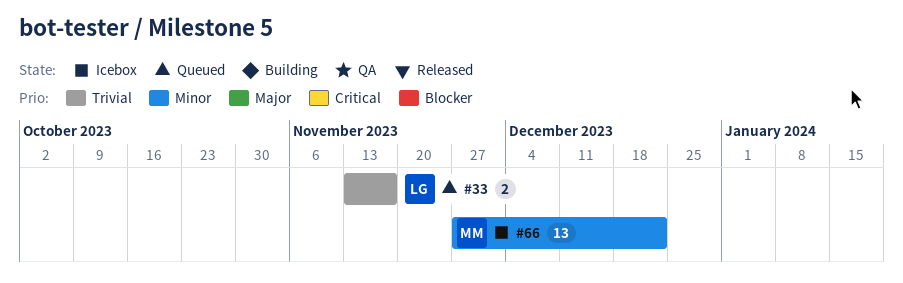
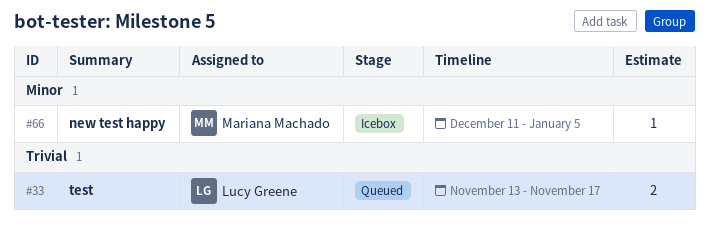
#66, estimate: 13 -> 1
#66, start: Nov 27 -> Dec 11
#66, due: Dec 22 -> Jan 5

